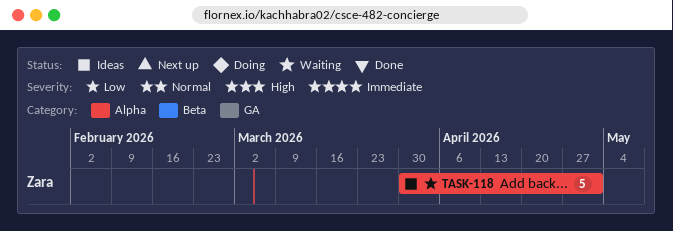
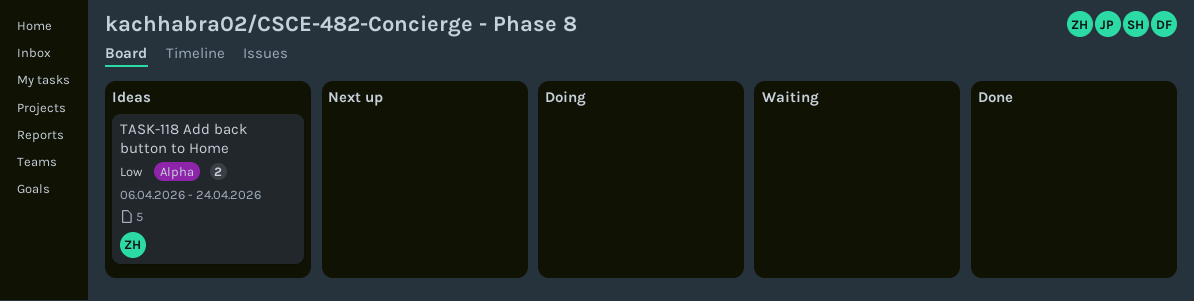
TASK-118, estimate: 5 -> 2
TASK-118, start: Mar 30 -> Apr 6
TASK-118, due: May 1 -> Apr 24

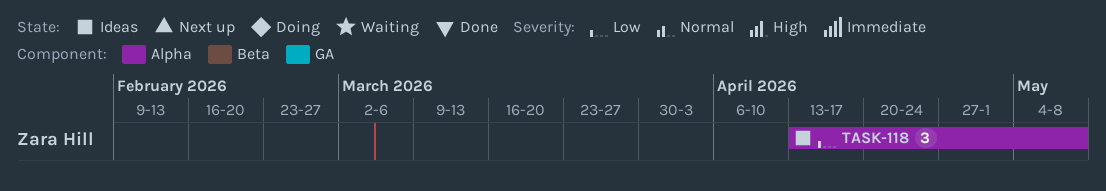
TASK-118, estimate: 2 -> 3
TASK-118, start: Apr 6 -> Apr 13
TASK-118, due: Apr 24 -> May 8

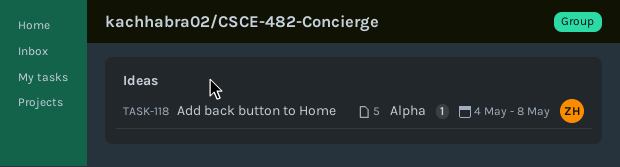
TASK-118, estimate: 3 -> 1
TASK-118, start: Apr 13 -> May 4

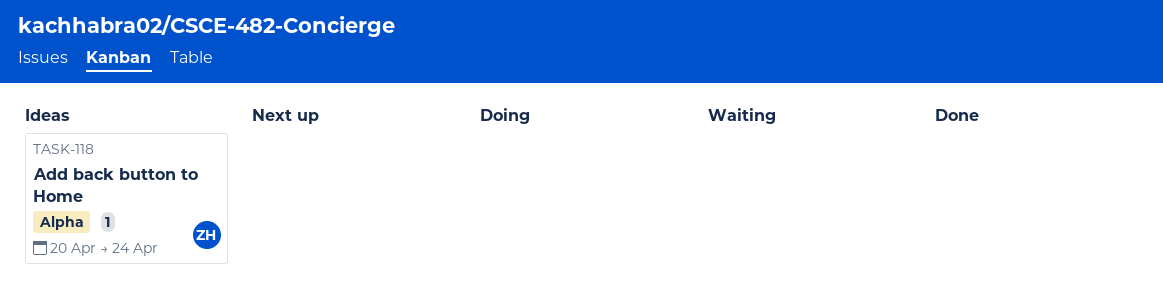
TASK-118, start: May 4 -> Apr 20
TASK-118, due: May 8 -> Apr 24

